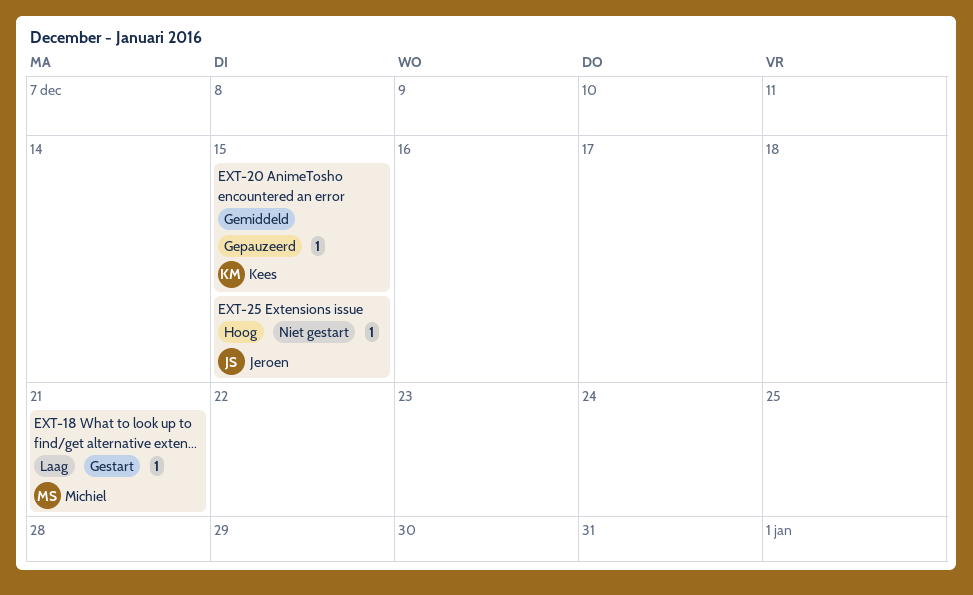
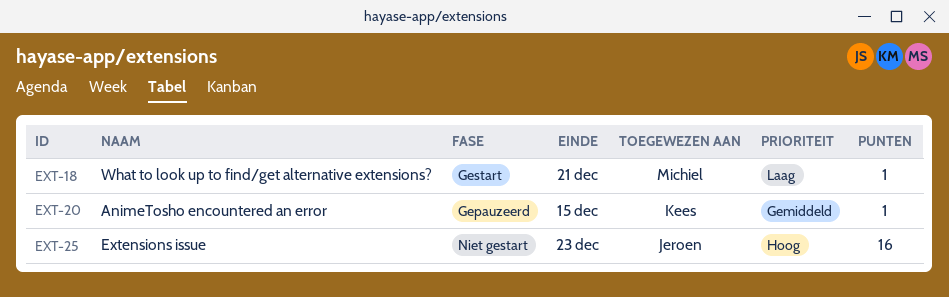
EXT-25, estimate: 1 -> 16
EXT-25, due: Dec 15 -> Dec 23

